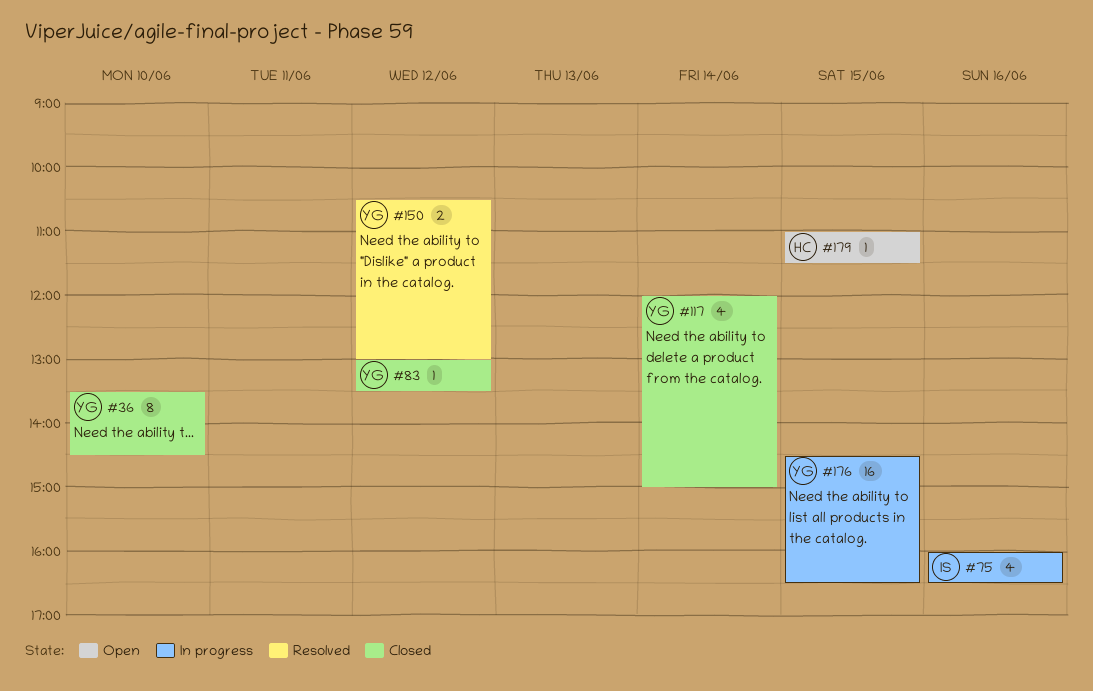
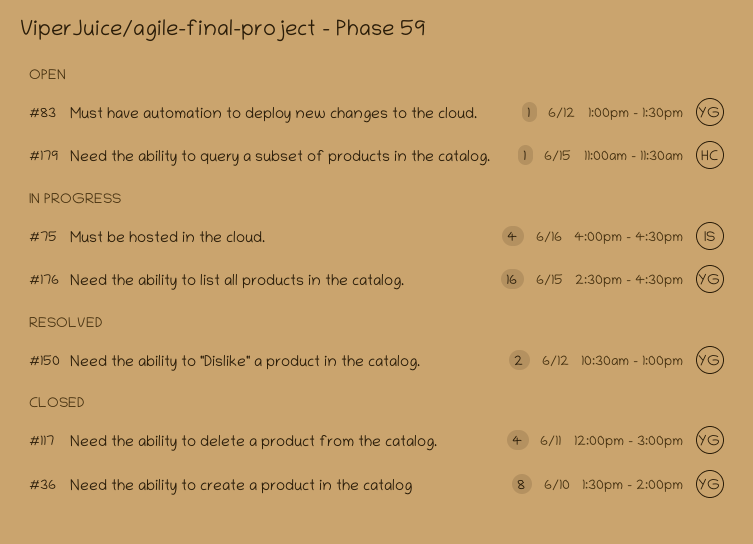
#36, ends: 14:30 -> 14:00
#83, status: Closed -> Open
#117, day: Jun 14 -> Jun 11

